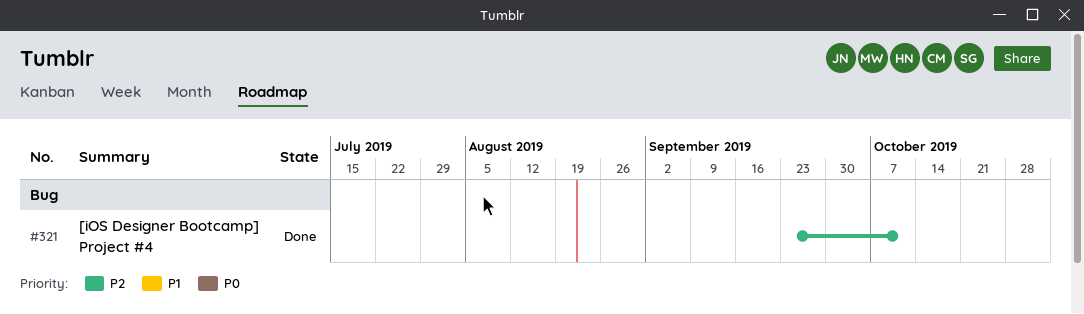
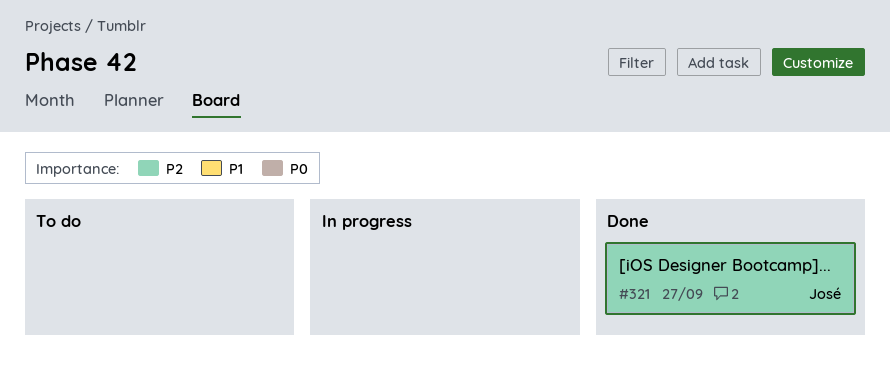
#321, due: Oct 11 -> Sep 27

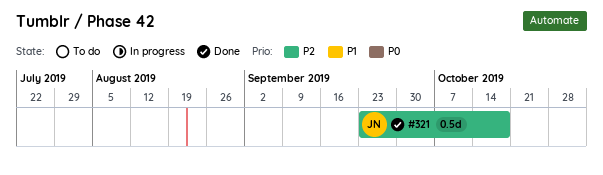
#321, due: Sep 27 -> Oct 18

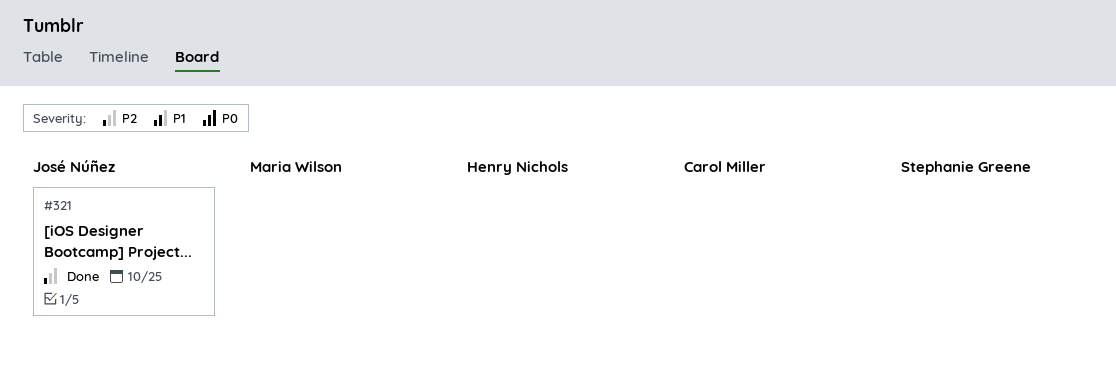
#321, due: Oct 18 -> Oct 25

